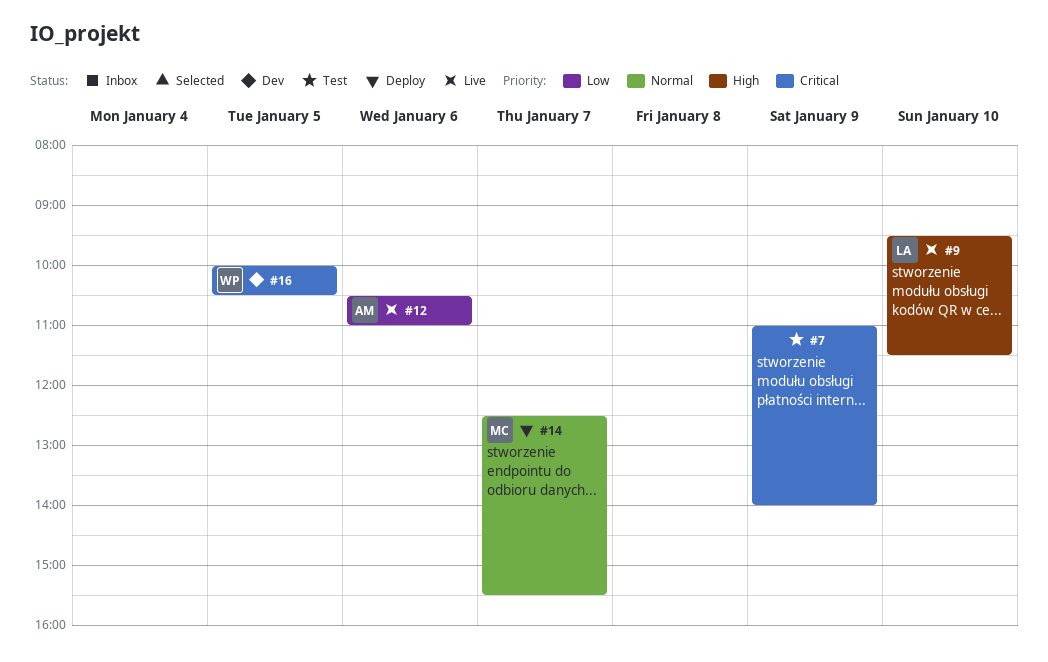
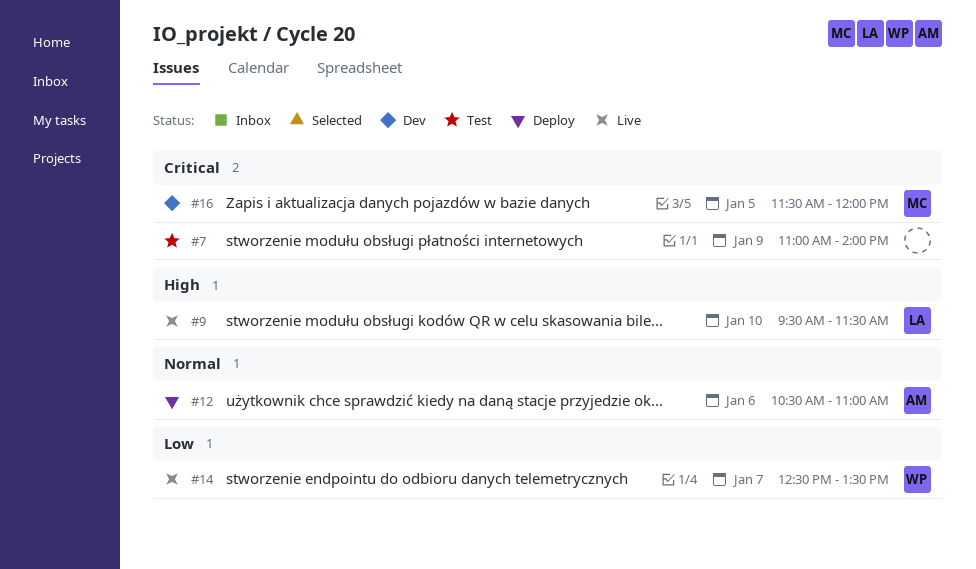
#12, status: Live -> Deploy
#12, priority: Low -> Normal
#14, status: Deploy -> Live
#14, owner: MC -> WP
#14, priority: Normal -> Low
#14, ends: 15:30 -> 13:30
#16, owner: WP -> MC
#16, begins: 10:00 -> 11:30
#16, ends: 10:30 -> 12:00

